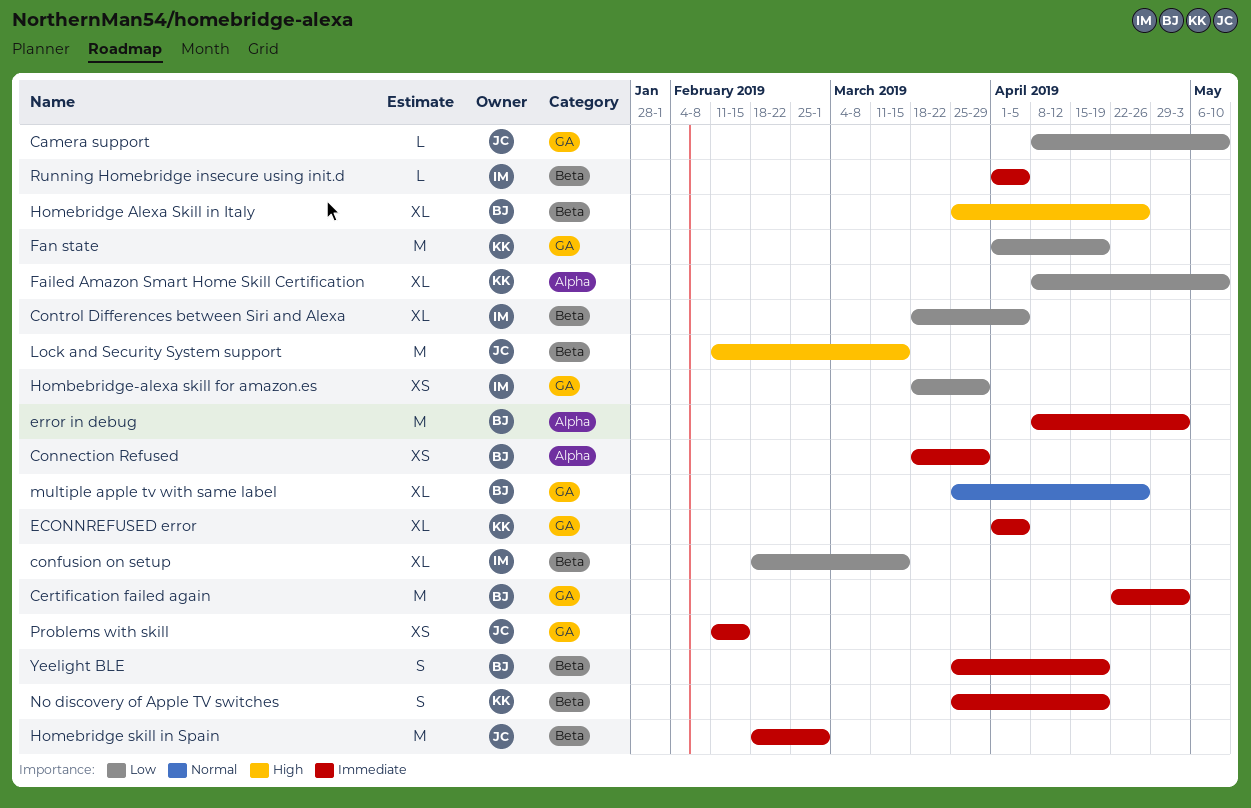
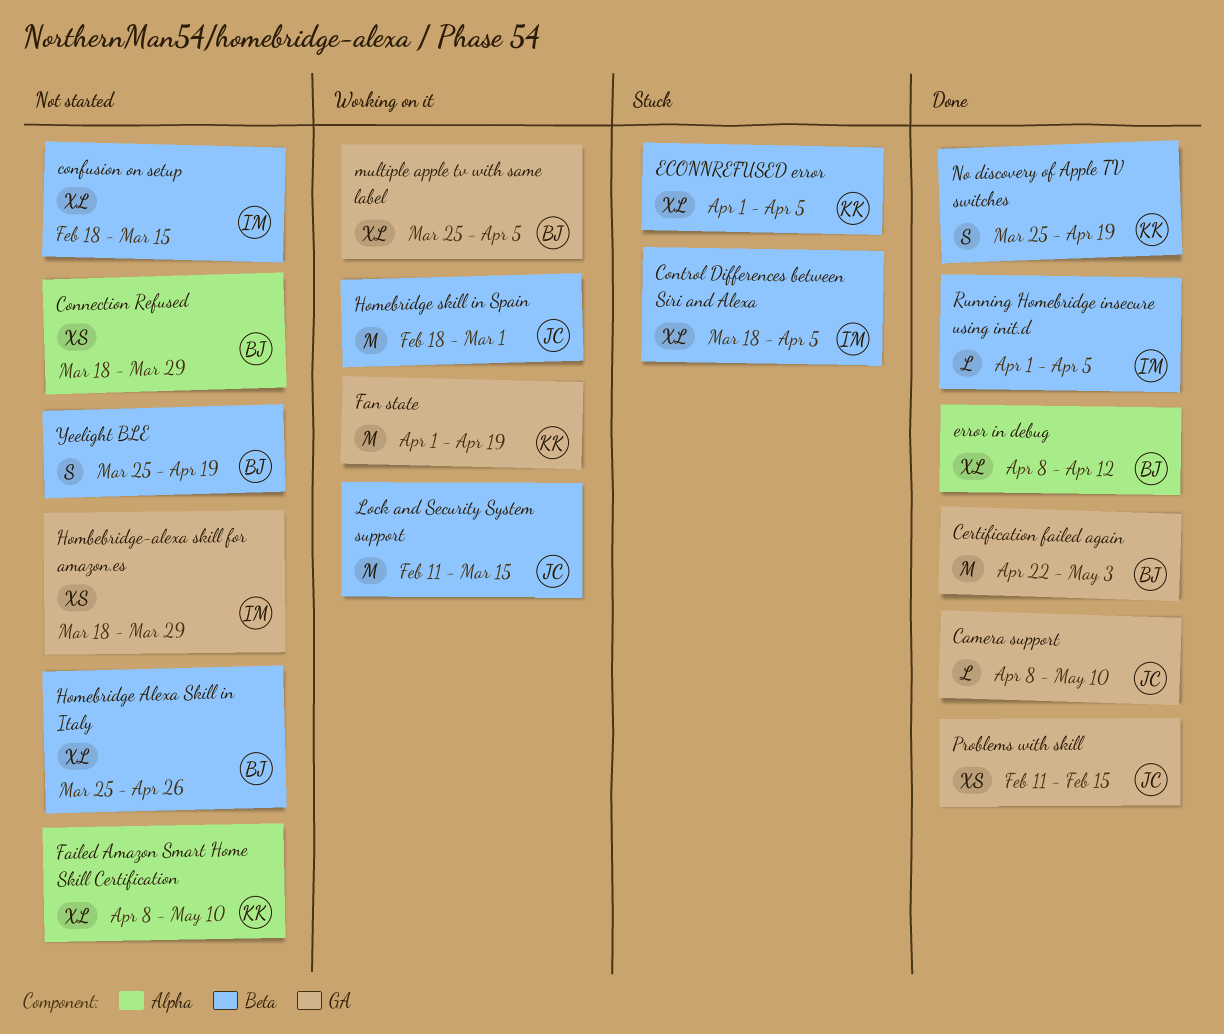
ECONNREFUSED error, label: GA -> Beta
error in debug, estimate: M -> XL
error in debug, due: May 3 -> Apr 12
multiple apple tv with same label, due: Apr 26 -> Apr 5

